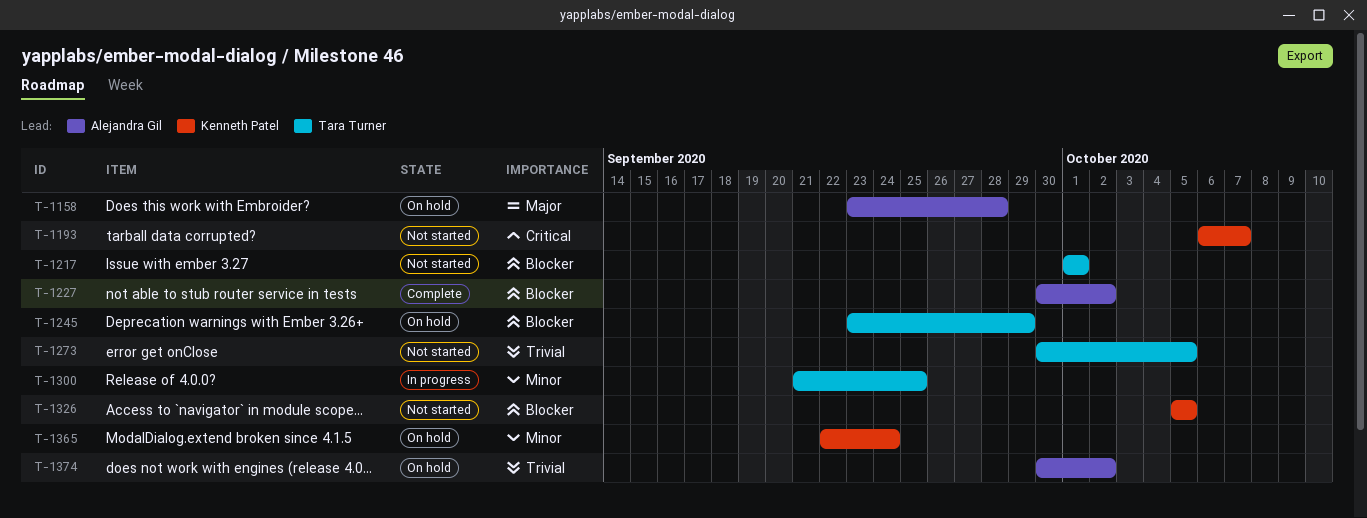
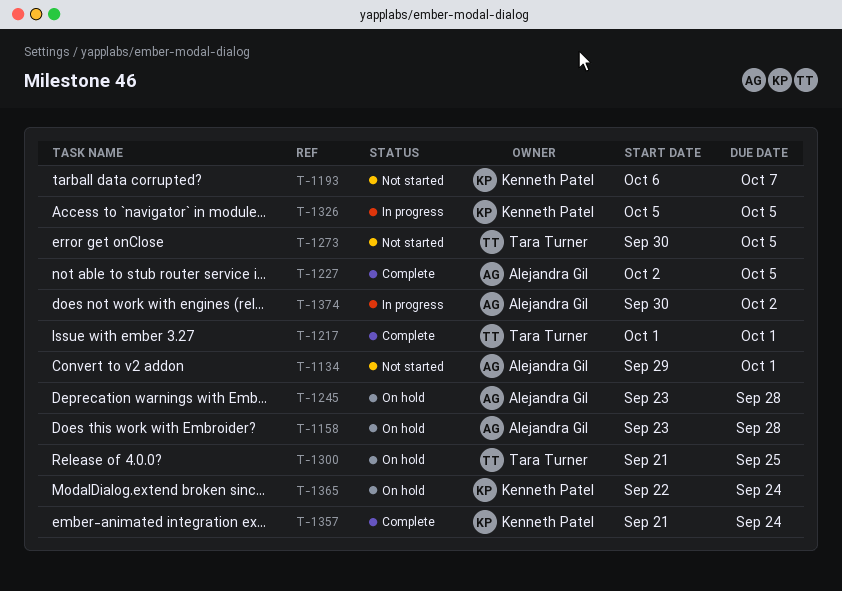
T-1134: none -> present
T-1217, status: Not started -> Complete
T-1227, start: Sep 30 -> Oct 2
T-1227, due: Oct 2 -> Oct 5
T-1245, owner: Tara Turner -> Alejandra Gil
T-1245, due: Sep 29 -> Sep 28
T-1300, status: In progress -> On hold
T-1326, status: Not started -> In progress
T-1357: none -> present
T-1374, status: On hold -> In progress

